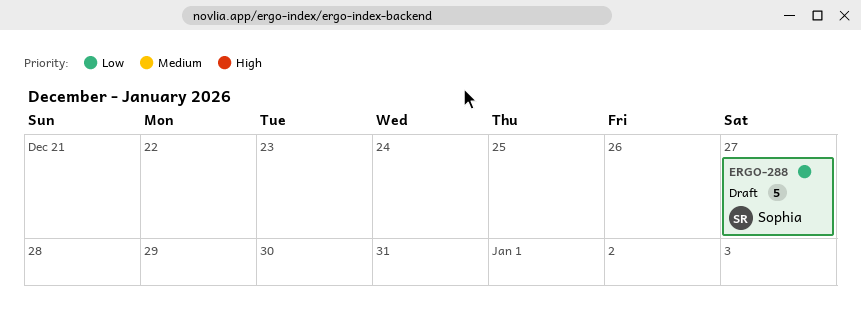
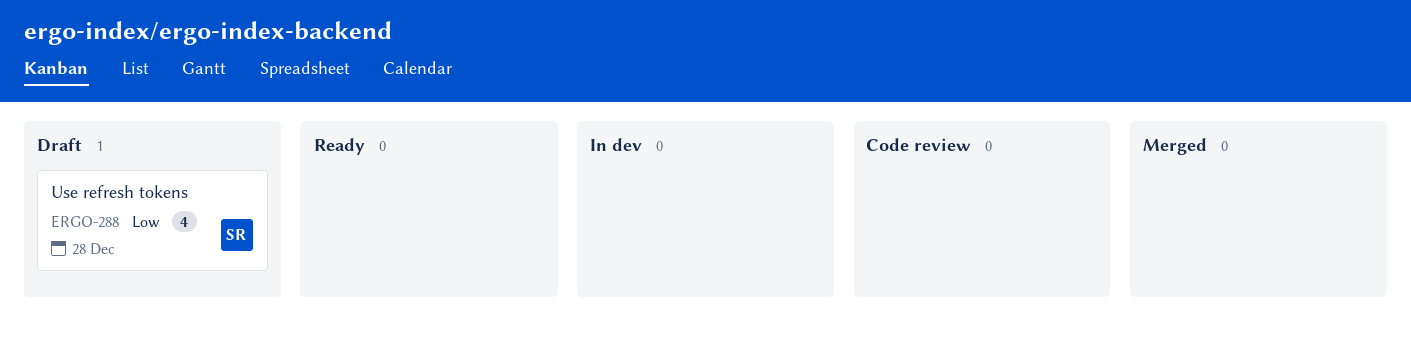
ERGO-288, estimate: 5 -> 4
ERGO-288, due: Dec 27 -> Dec 28

